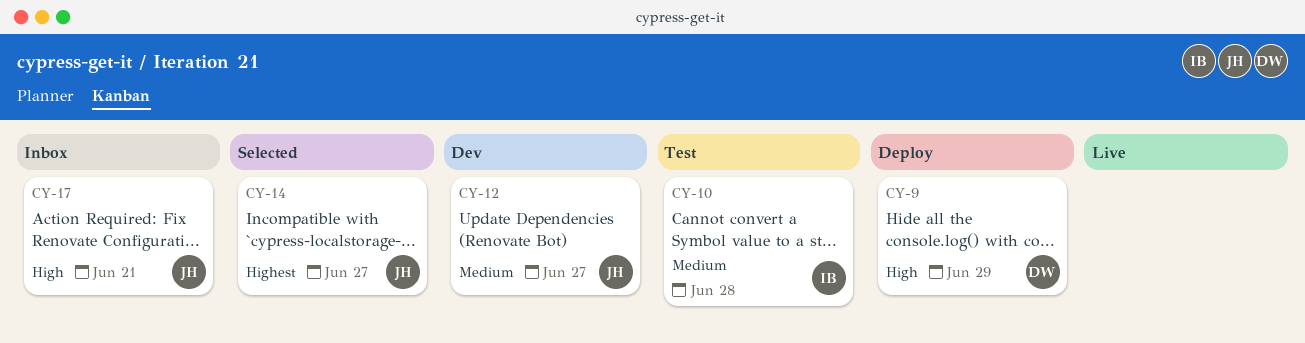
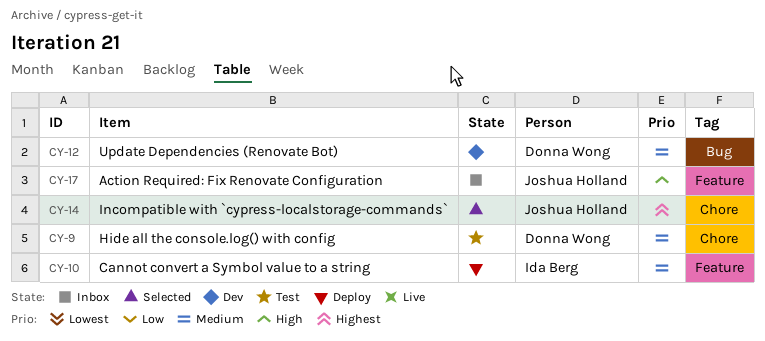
CY-9, status: Deploy -> Test
CY-9, priority: High -> Medium
CY-10, status: Test -> Deploy
CY-12, owner: Joshua Holland -> Donna Wong

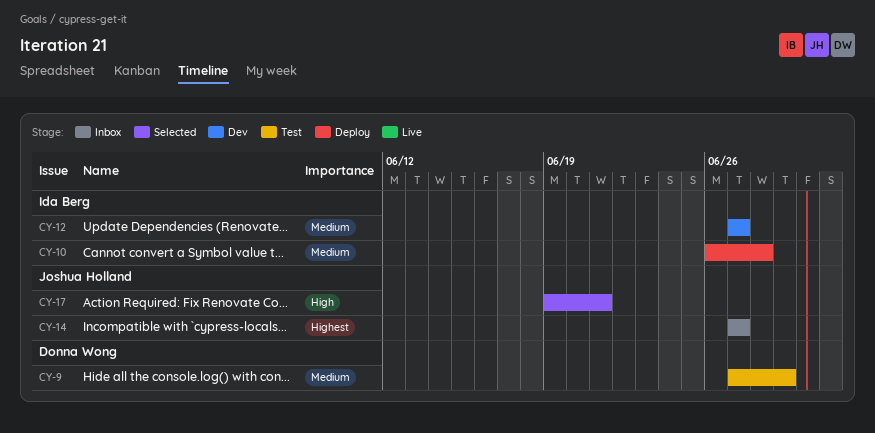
CY-12, owner: Donna Wong -> Ida Berg
CY-14, status: Selected -> Inbox
CY-17, status: Inbox -> Selected

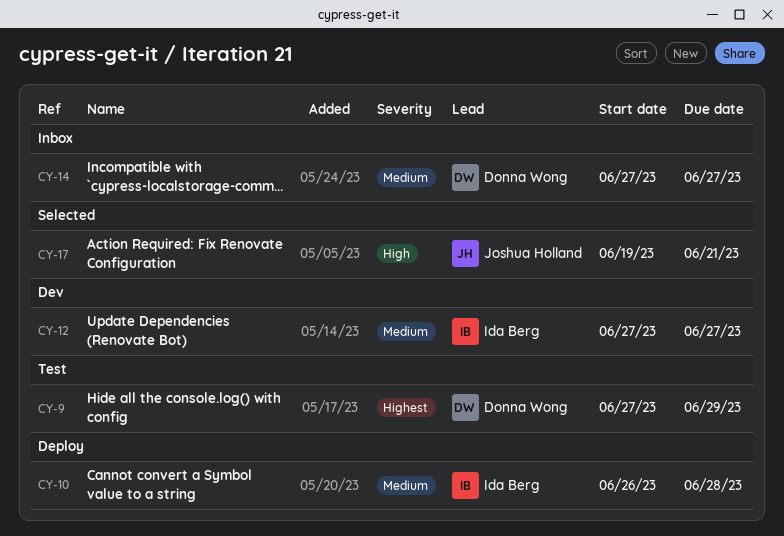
CY-9, priority: Medium -> Highest
CY-14, owner: Joshua Holland -> Donna Wong
CY-14, priority: Highest -> Medium

